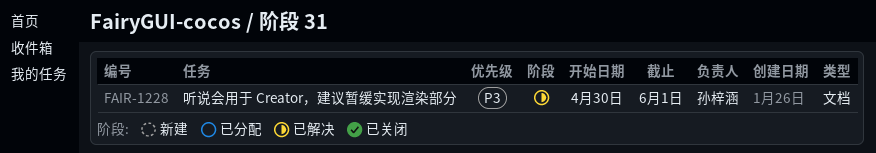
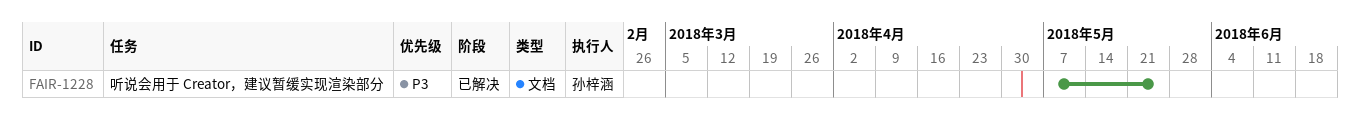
FAIR-1228, start: Apr 30 -> May 7
FAIR-1228, due: Jun 1 -> May 25

